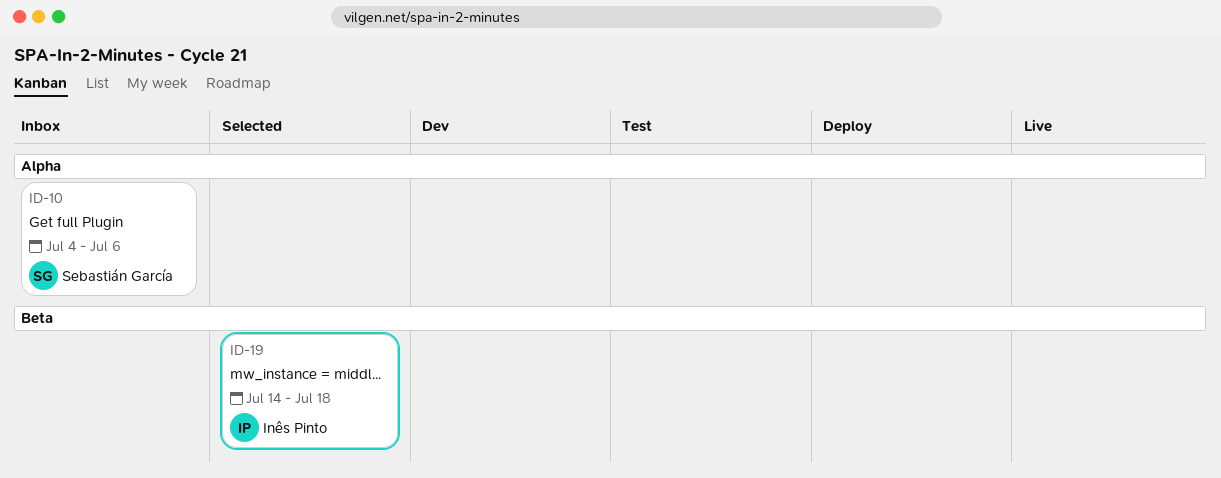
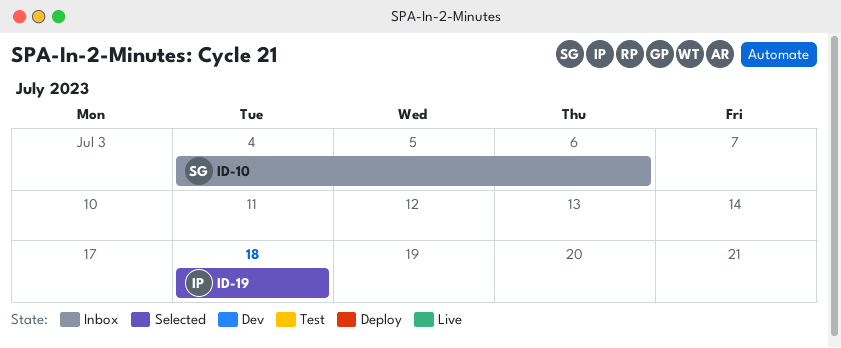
ID-19, start: Jul 14 -> Jul 18

